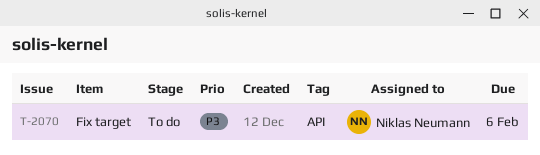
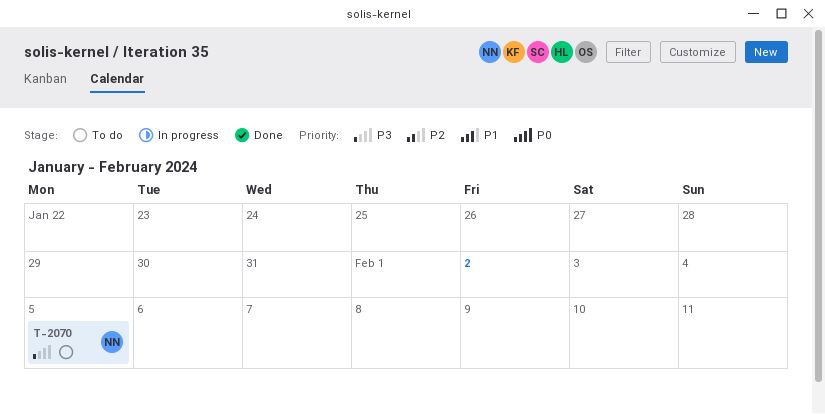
T-2070, due: Feb 6 -> Feb 5

